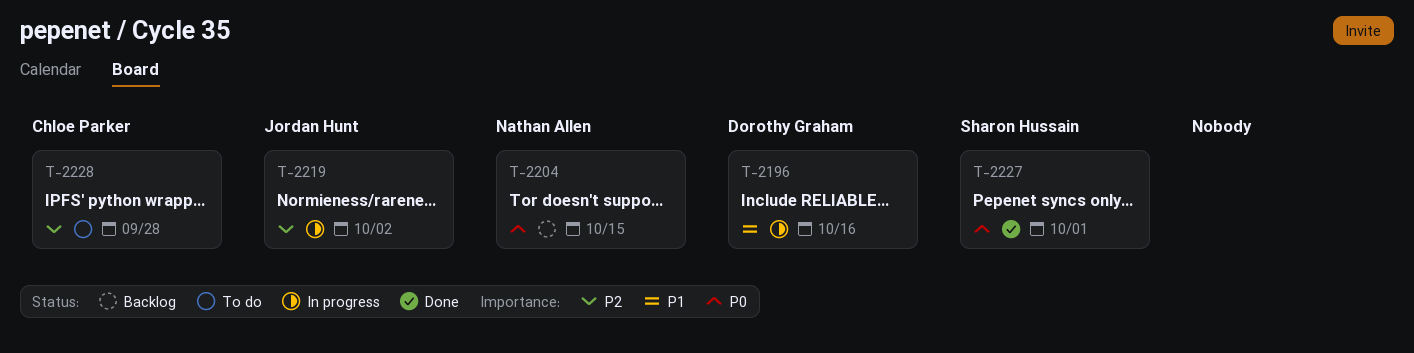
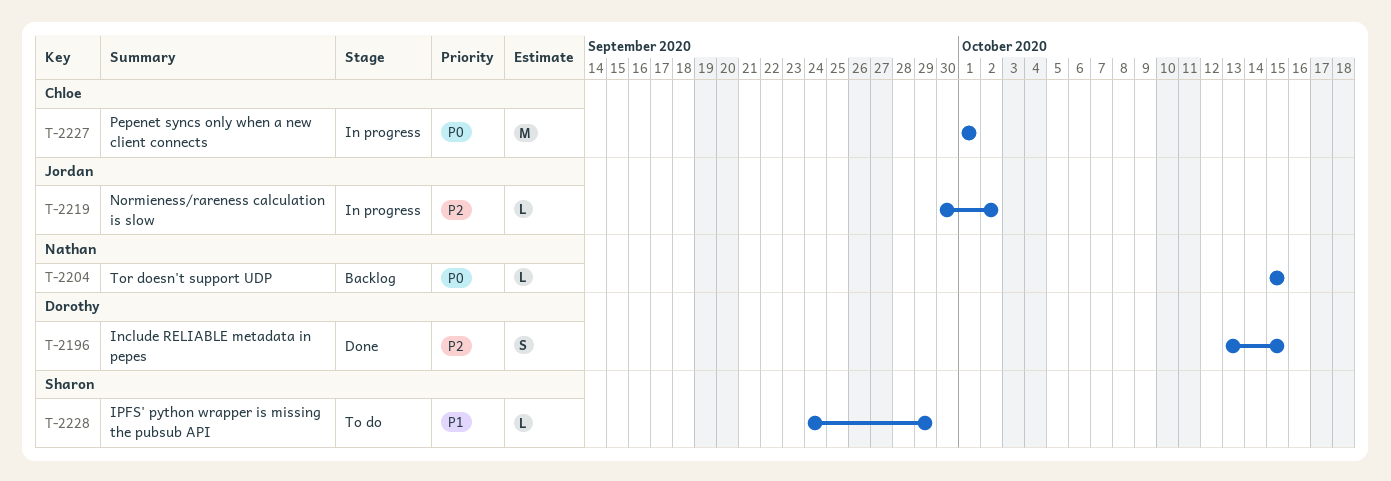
T-2196, status: In progress -> Done
T-2196, priority: P1 -> P2
T-2196, due: Oct 16 -> Oct 15
T-2227, status: Done -> In progress
T-2227, owner: Sharon Hussain -> Chloe Parker
T-2228, owner: Chloe Parker -> Sharon Hussain
T-2228, priority: P2 -> P1
T-2228, due: Sep 28 -> Sep 29

